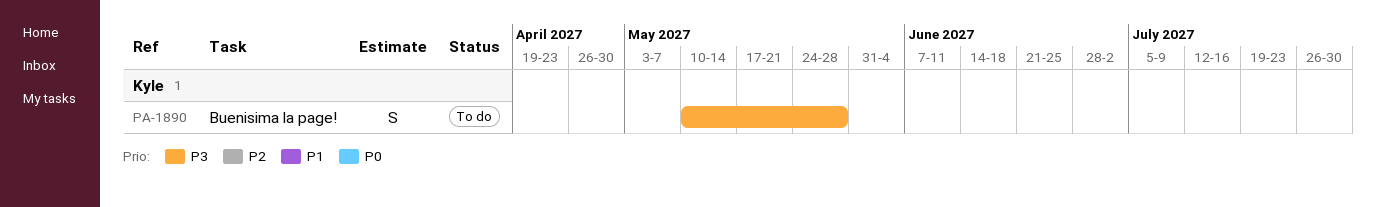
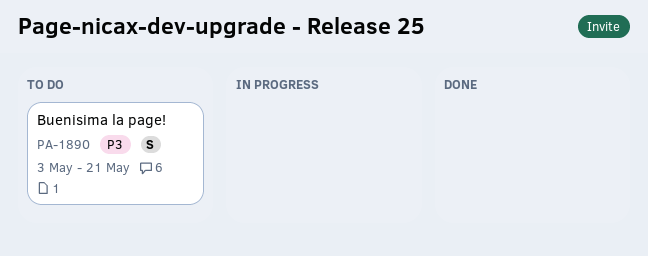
PA-1890, start: May 10 -> May 3
PA-1890, due: May 28 -> May 21

